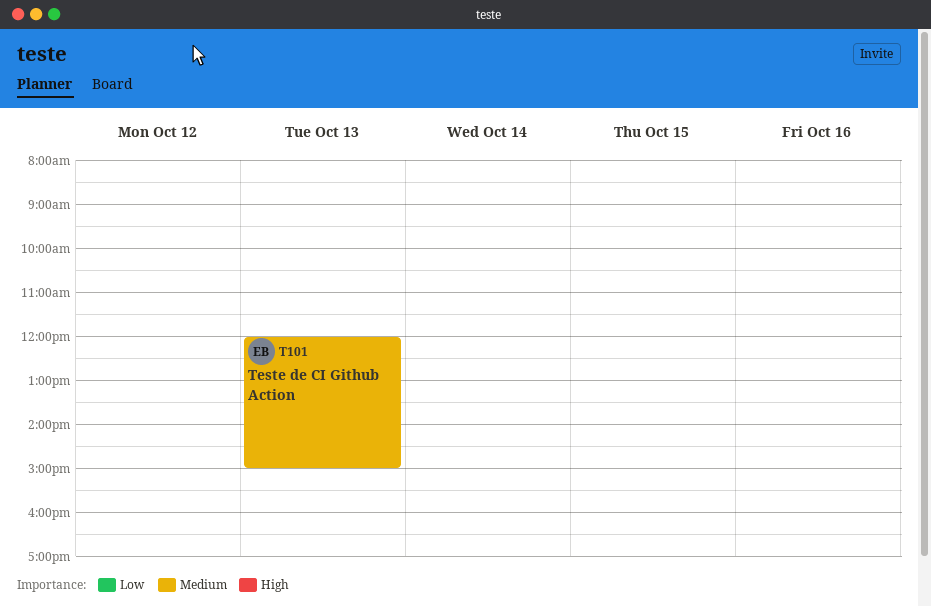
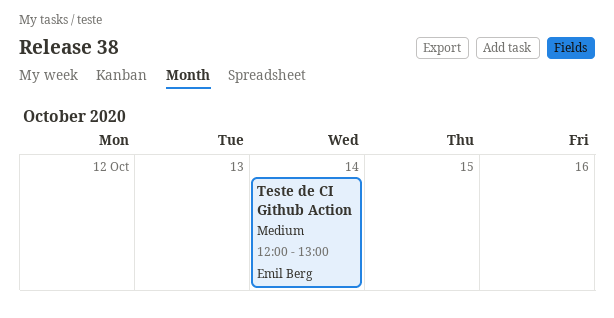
Teste de CI Github Action, day: Oct 13 -> Oct 14
Teste de CI Github Action, ends: 15:00 -> 13:00

